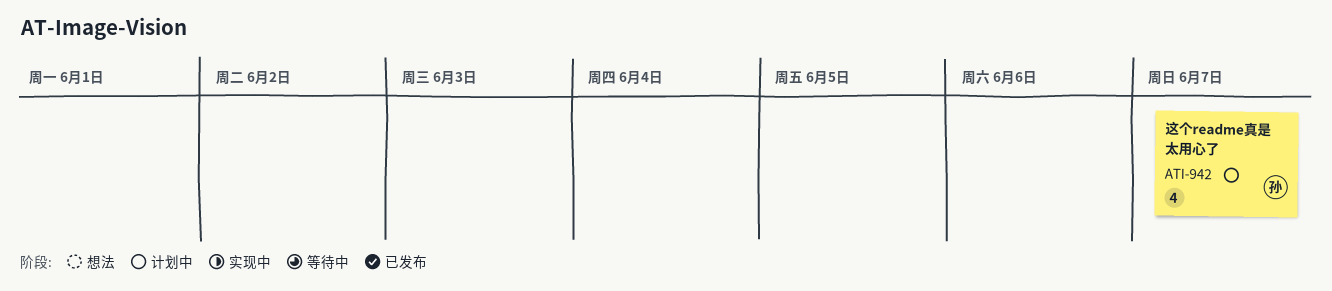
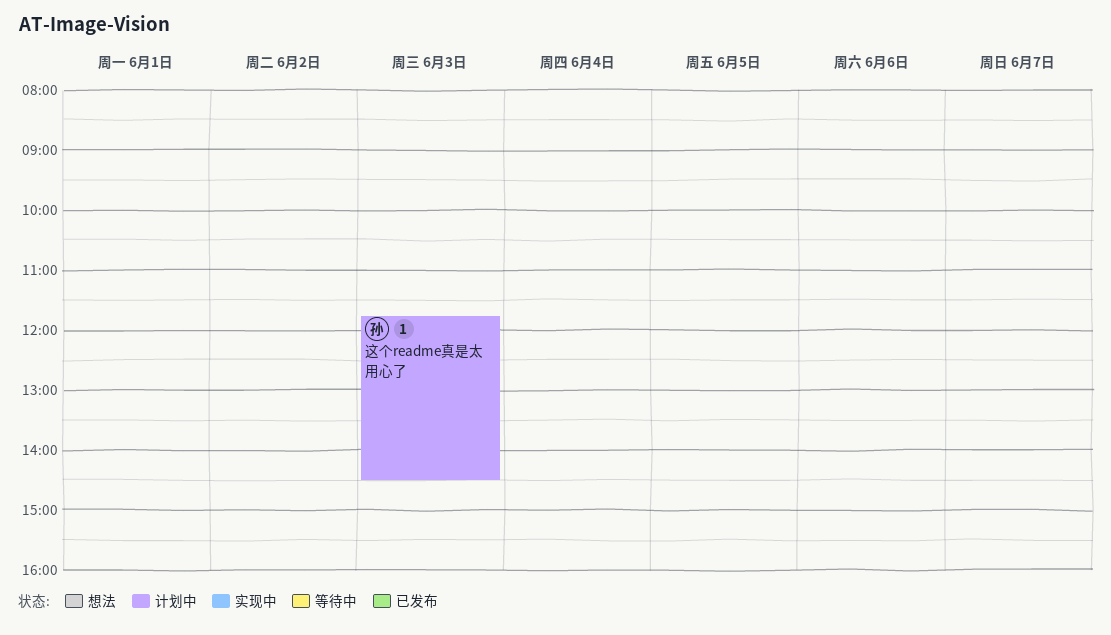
这个readme真是太用心了, estimate: 4 -> 1
这个readme真是太用心了, day: Jun 7 -> Jun 3

